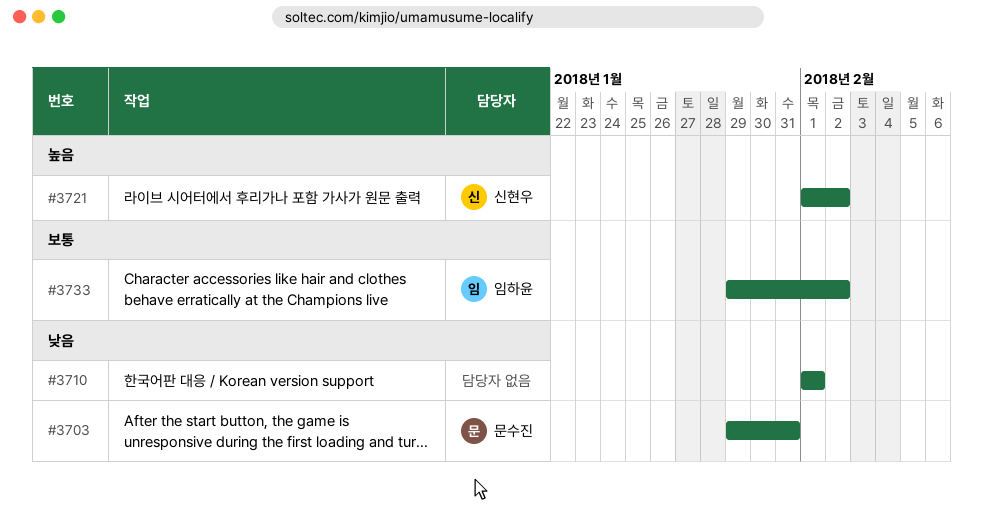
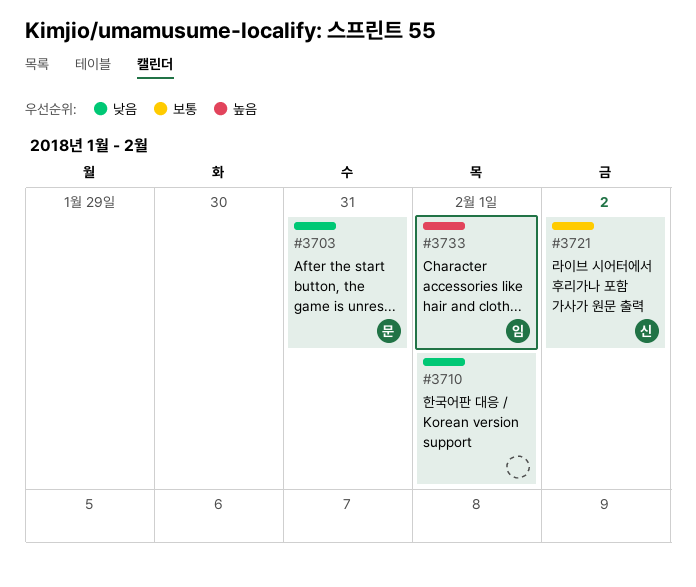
#3721, priority: 높음 -> 보통
#3733, priority: 보통 -> 높음
#3733, due: Feb 2 -> Feb 1

